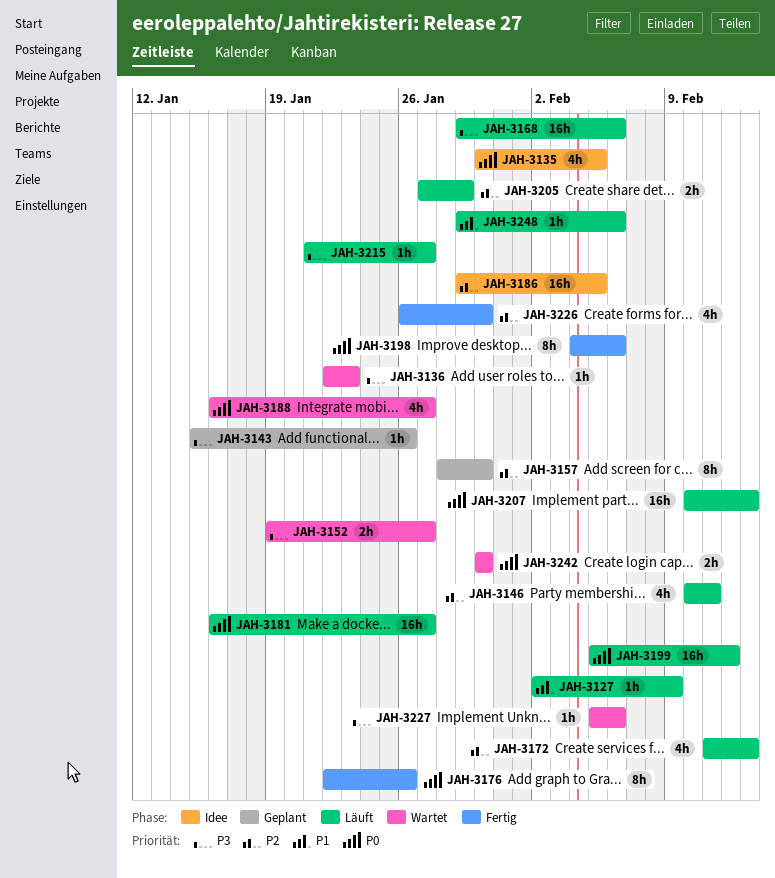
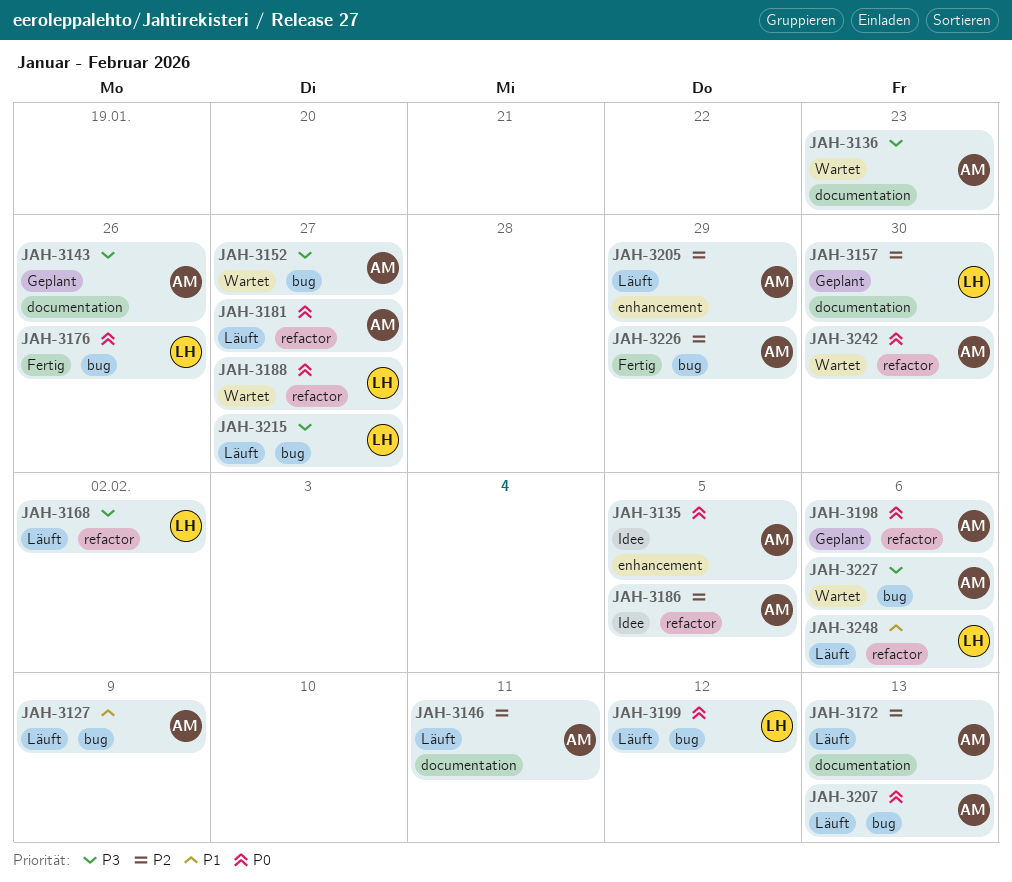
JAH-3168, due: Feb 6 -> Feb 2
JAH-3198, status: Fertig -> Geplant
JAH-3226, due: Jan 30 -> Jan 29

